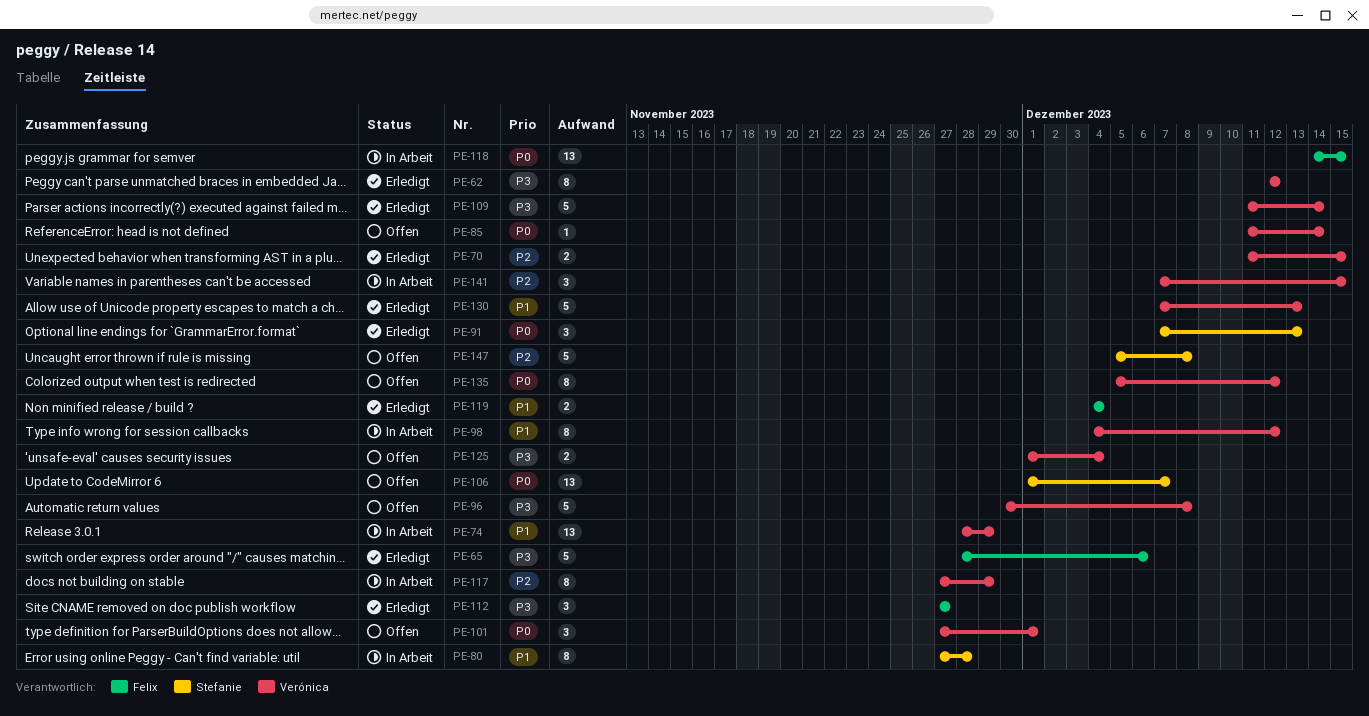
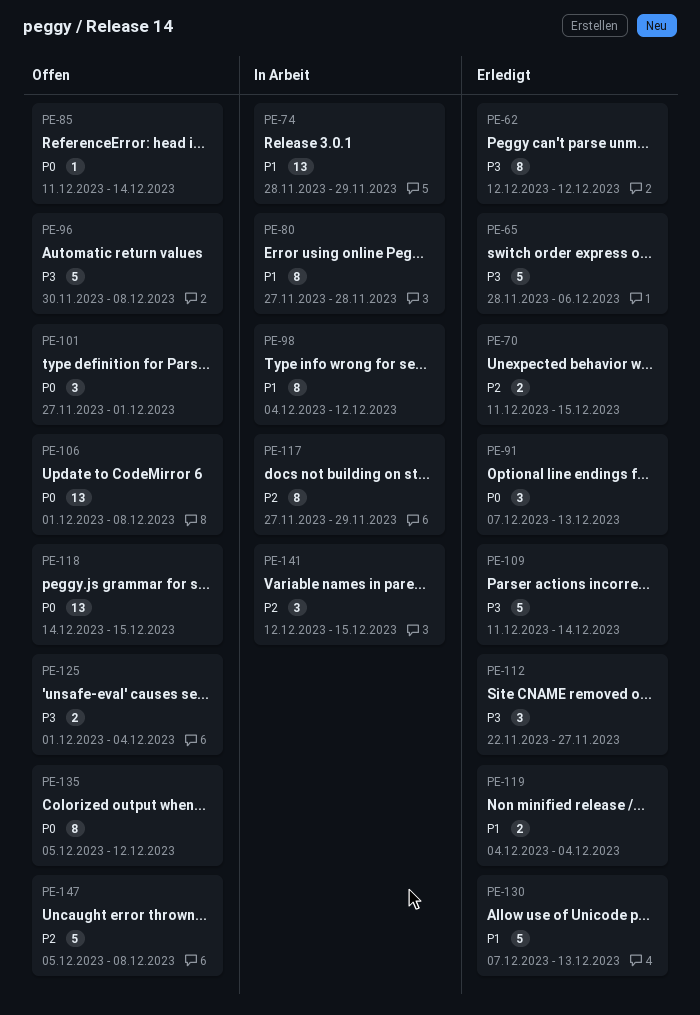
PE-106, due: Dec 7 -> Dec 8
PE-112, start: Nov 27 -> Nov 22
PE-118, status: In Arbeit -> Offen
PE-141, start: Dec 7 -> Dec 12

